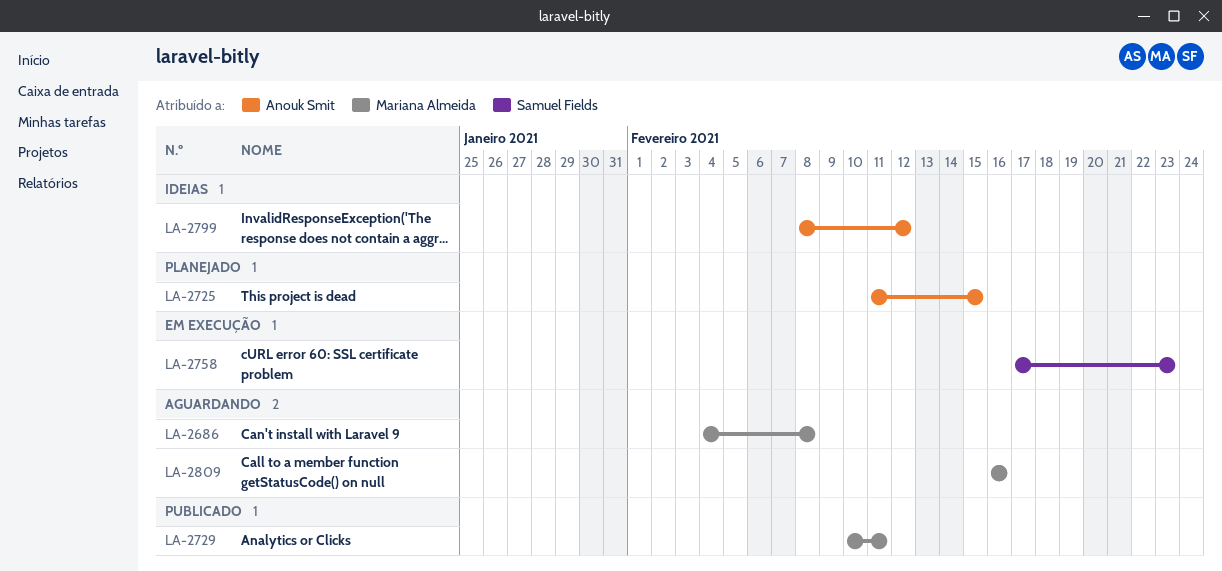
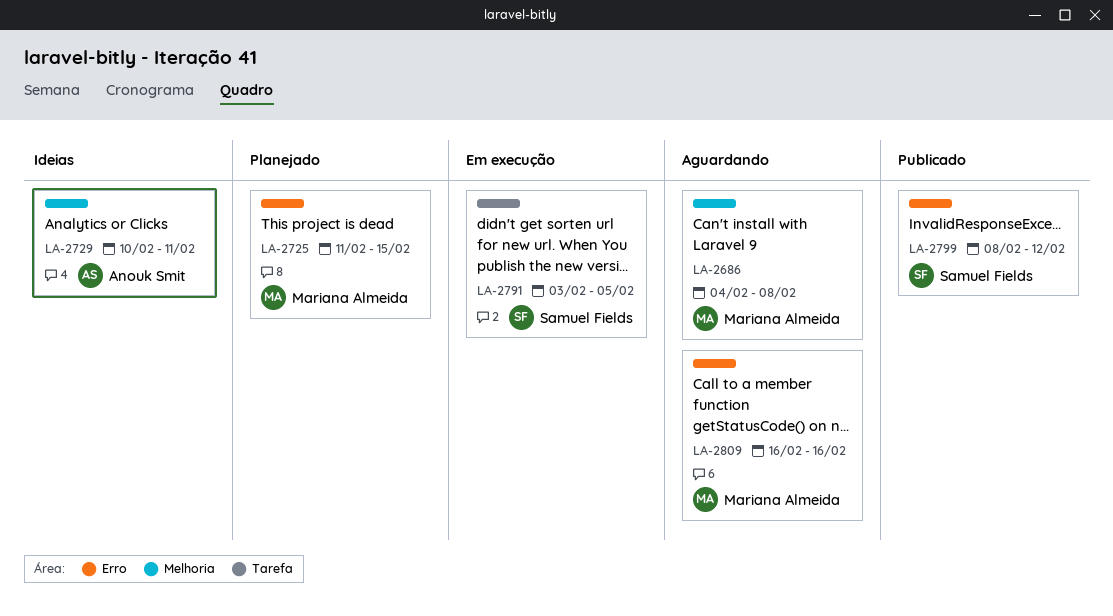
LA-2725, owner: Anouk Smit -> Mariana Almeida
LA-2729, status: Publicado -> Ideias
LA-2729, owner: Mariana Almeida -> Anouk Smit
LA-2758: present -> none
LA-2791: none -> present
LA-2799, status: Ideias -> Publicado
LA-2799, owner: Anouk Smit -> Samuel Fields

